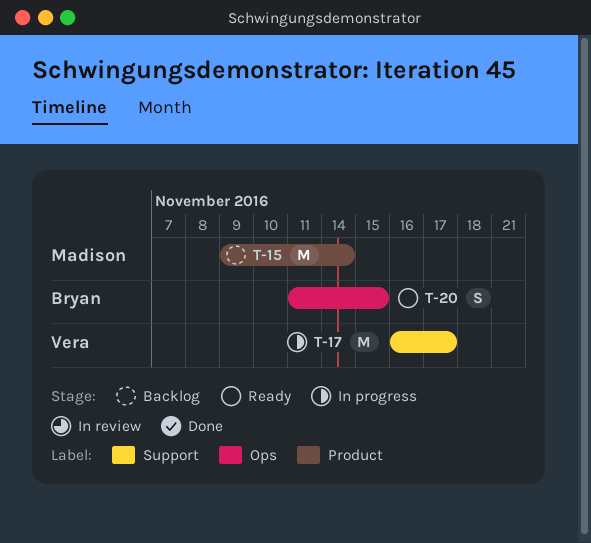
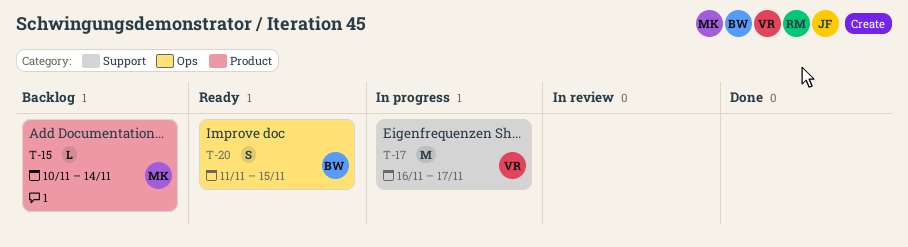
T-15, estimate: M -> L
T-15, start: Nov 9 -> Nov 10

